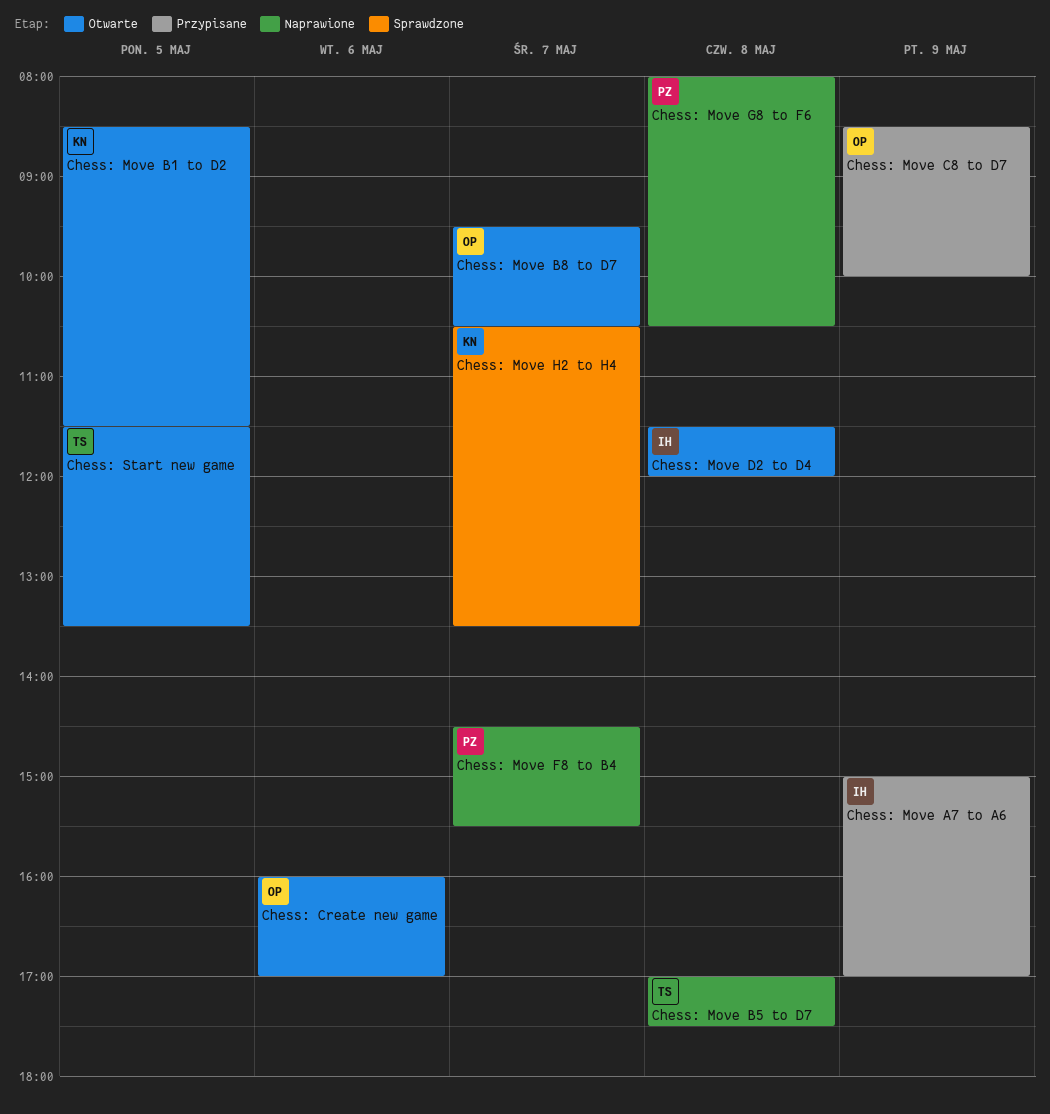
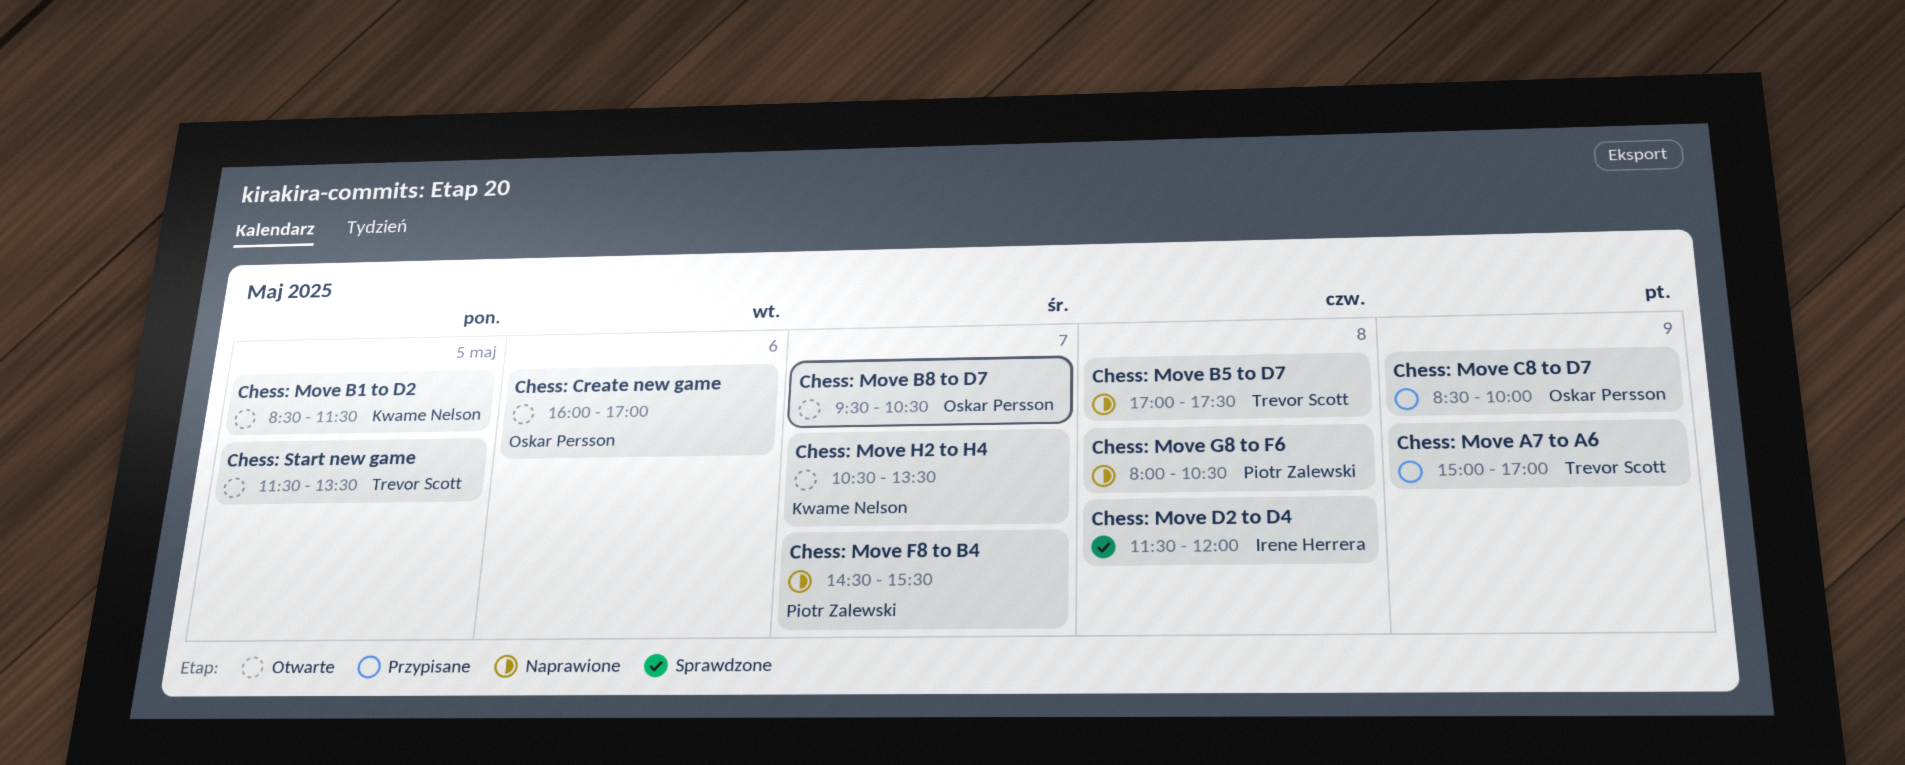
Chess: Move A7 to A6, owner: Irene Herrera -> Trevor Scott
Chess: Move D2 to D4, status: Otwarte -> Sprawdzone
Chess: Move H2 to H4, status: Sprawdzone -> Otwarte

